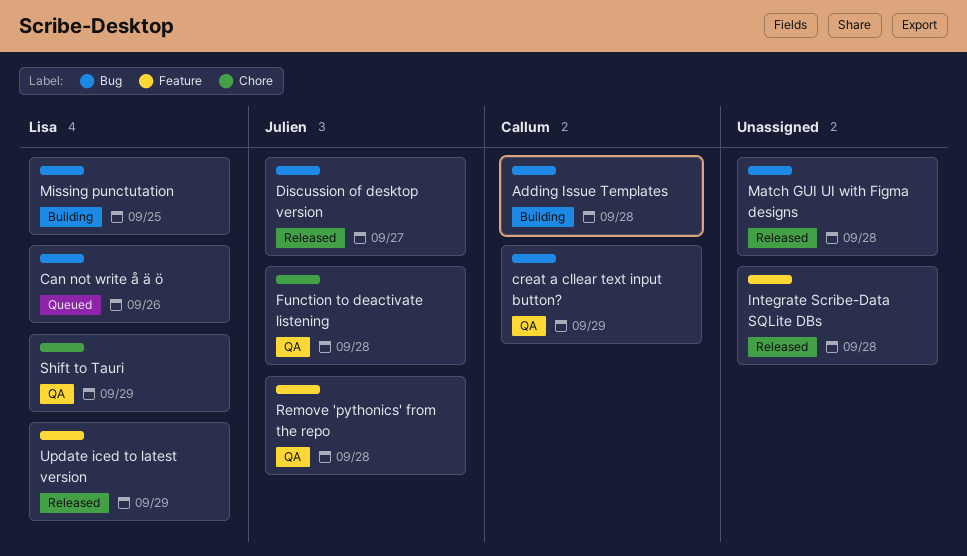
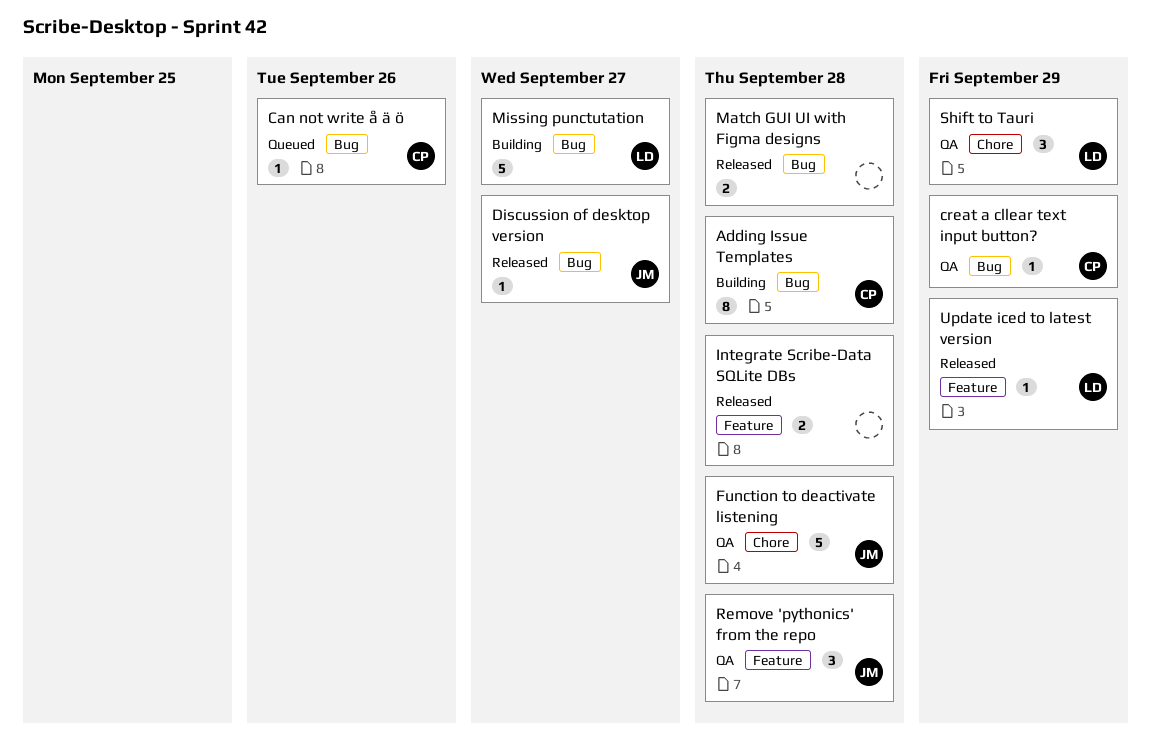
Can not write å ä ö, owner: Lisa -> Callum
Missing punctutation, due: Sep 25 -> Sep 27

